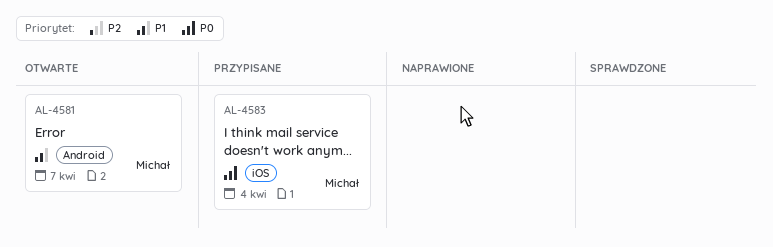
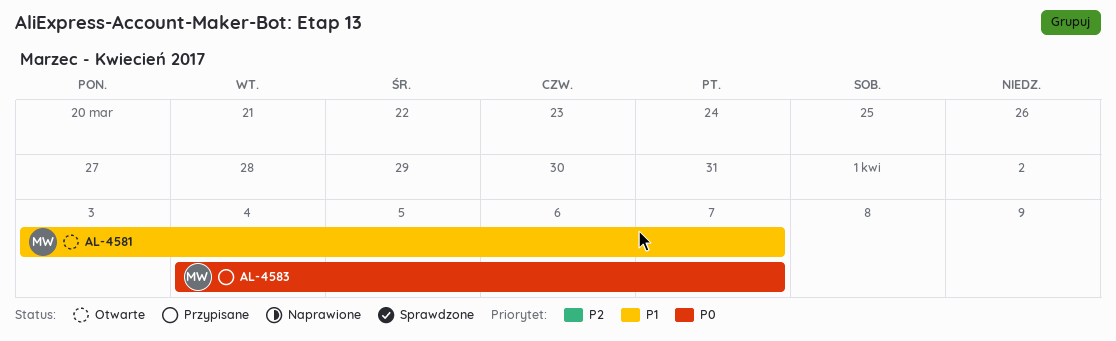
AL-4583, due: Apr 4 -> Apr 7

